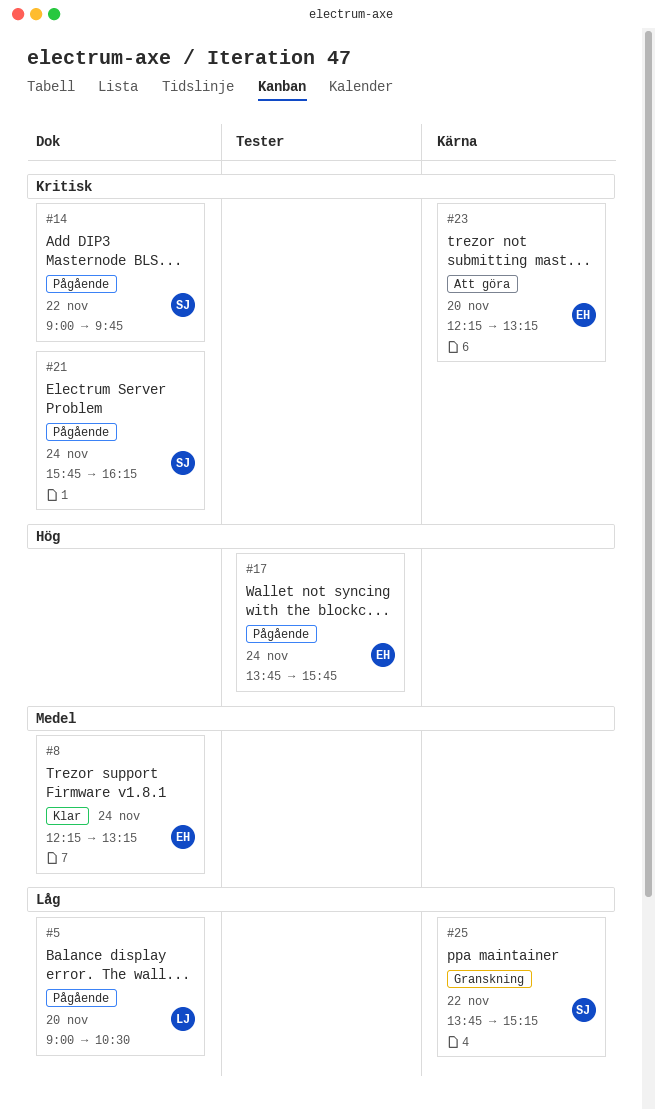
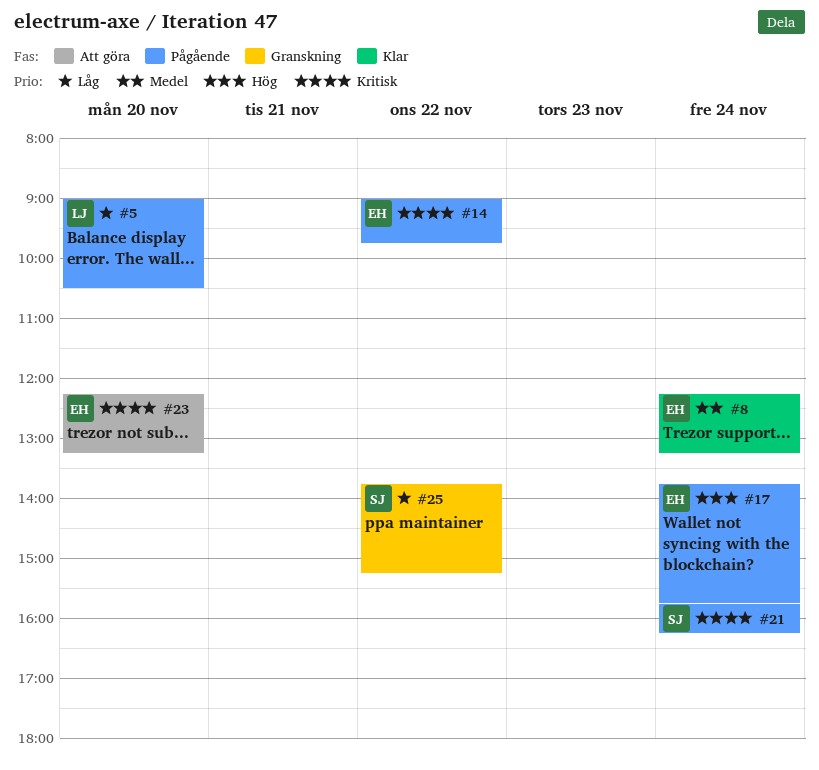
#14, owner: SJ -> EH

